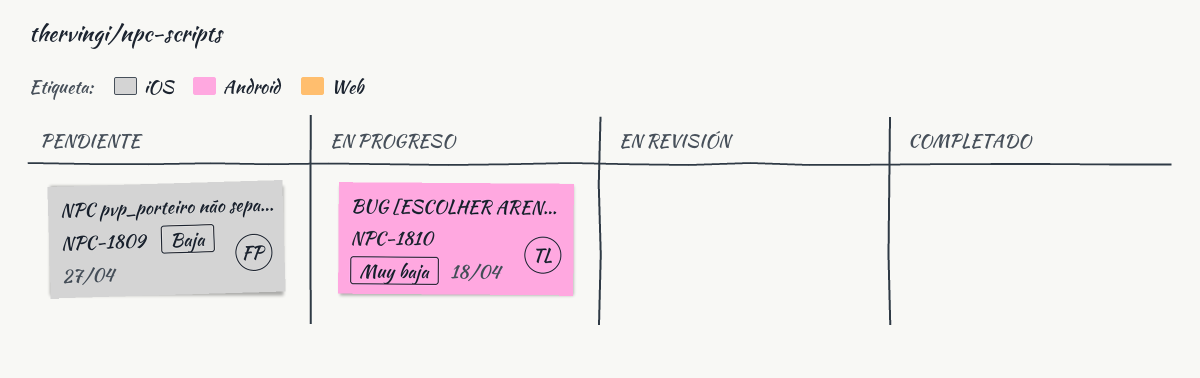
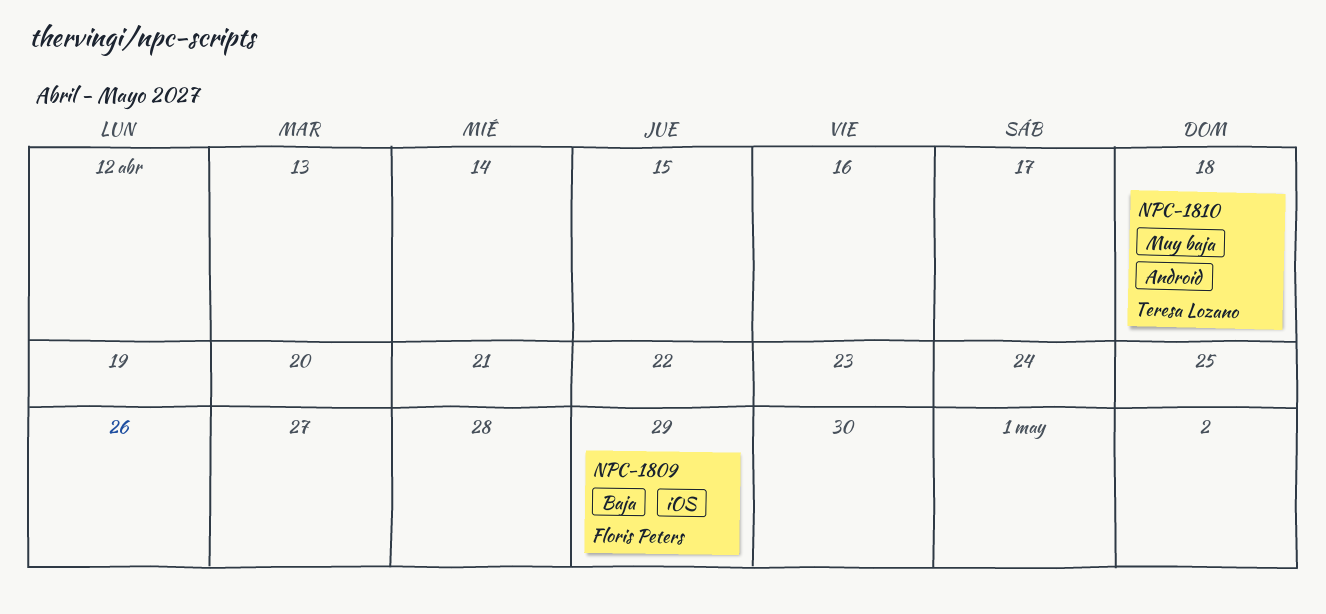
NPC-1809, due: Apr 27 -> Apr 29

